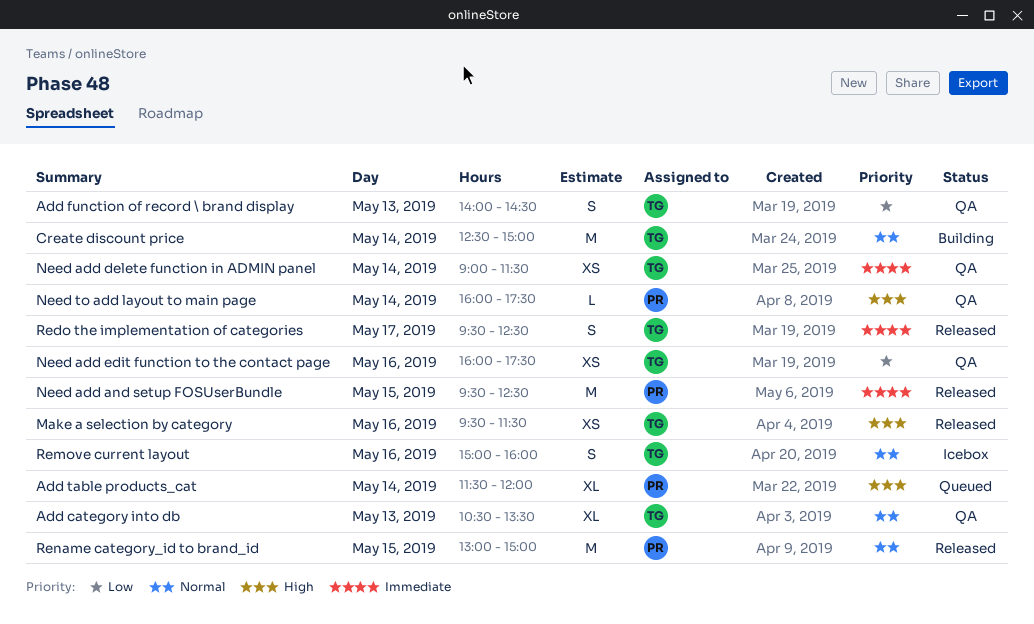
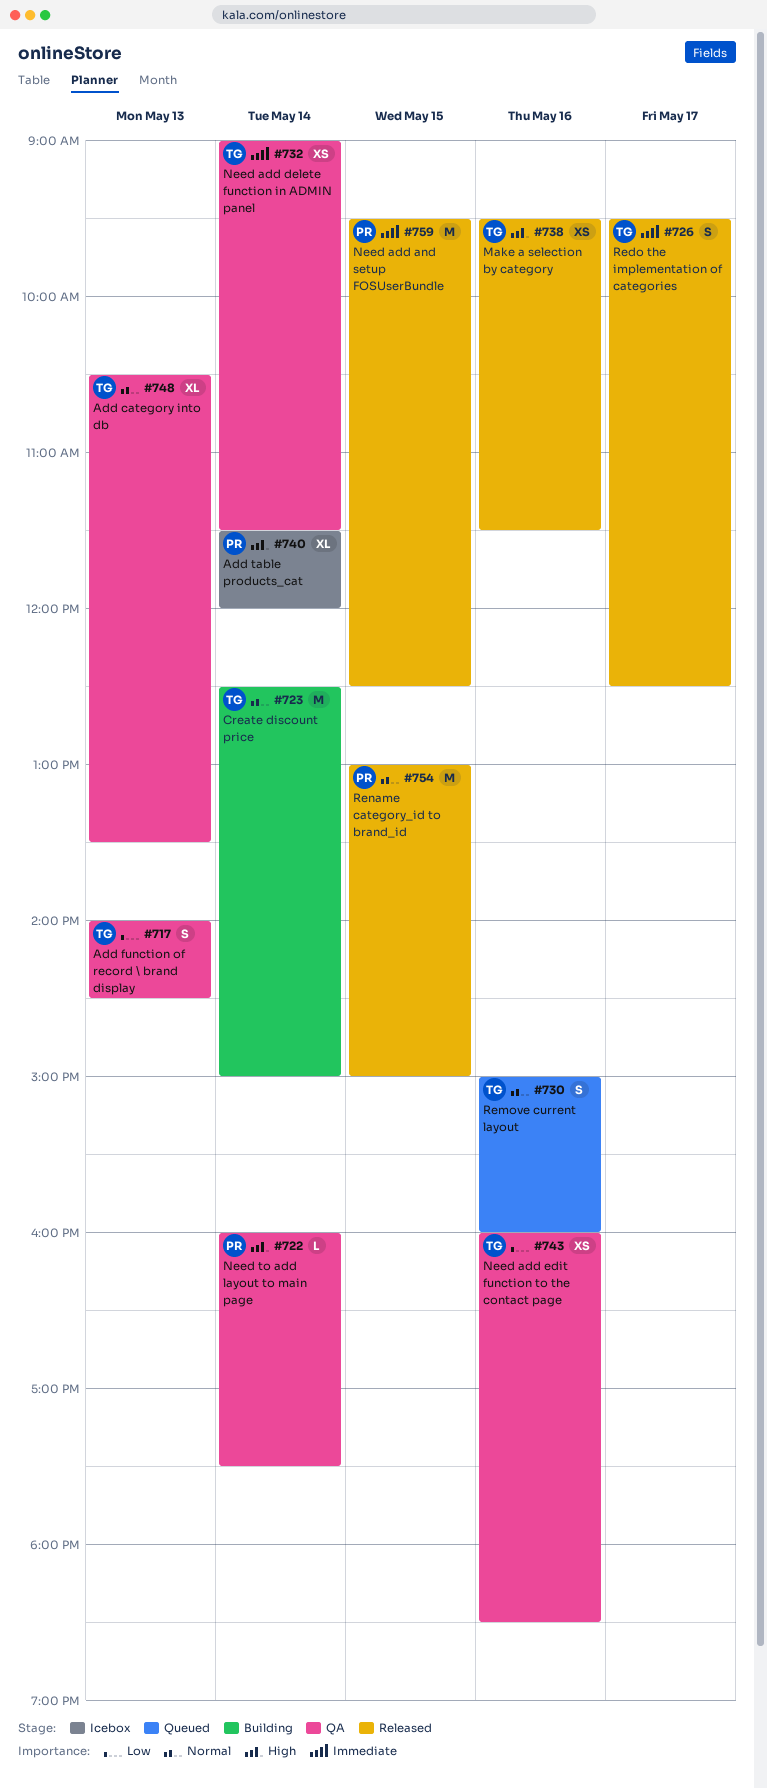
Add table products_cat, status: Queued -> Icebox
Need add edit function to the contact page, ends: 17:30 -> 18:30
Remove current layout, status: Icebox -> Queued

